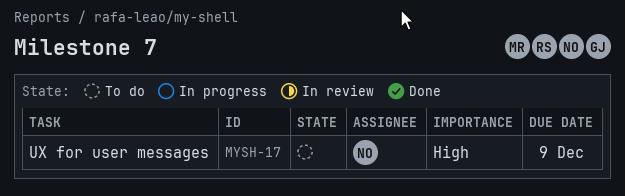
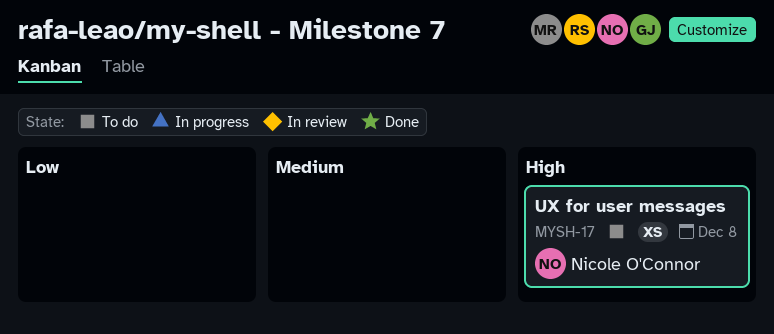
MYSH-17, due: Dec 9 -> Dec 8

